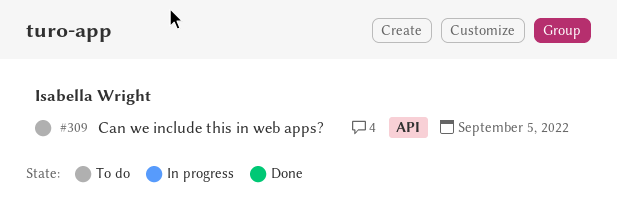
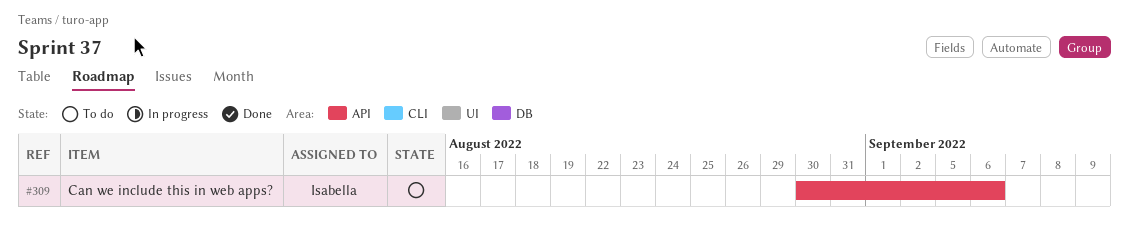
#309, due: Sep 5 -> Sep 6

